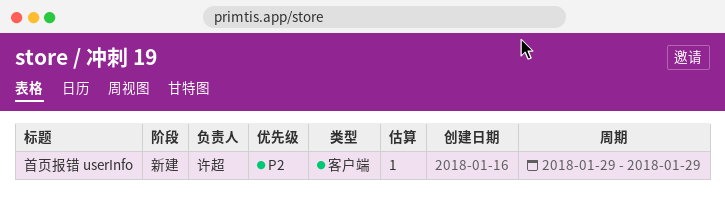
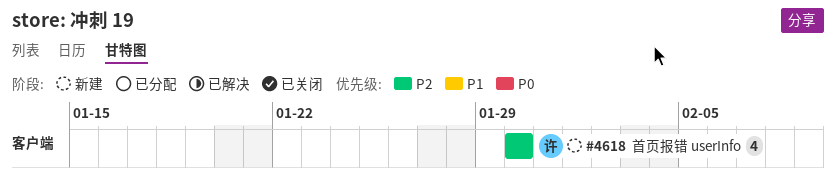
首页报错 userInfo, estimate: 1 -> 4
首页报错 userInfo, start: Jan 29 -> Jan 30
首页报错 userInfo, due: Jan 29 -> Jan 30

